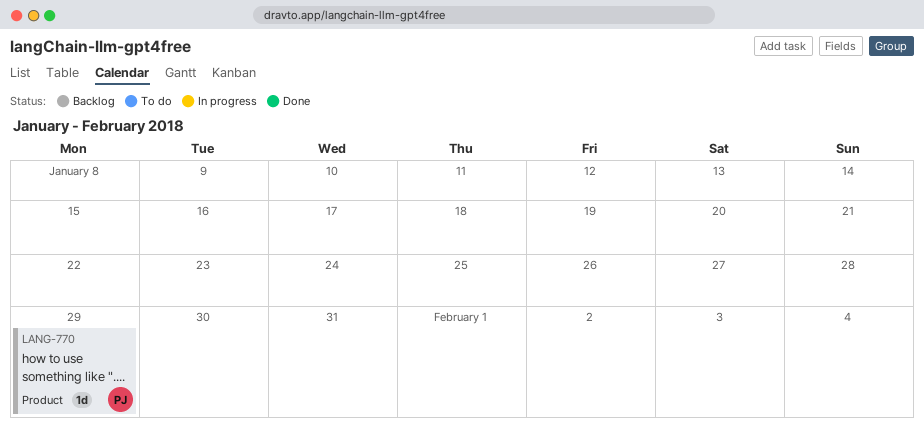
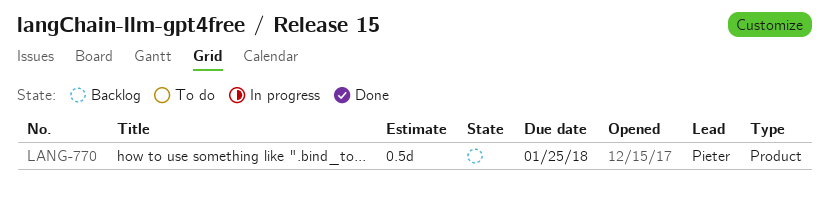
LANG-770, estimate: 1d -> 0.5d
LANG-770, due: Jan 29 -> Jan 25

